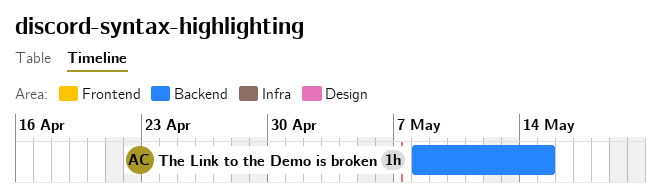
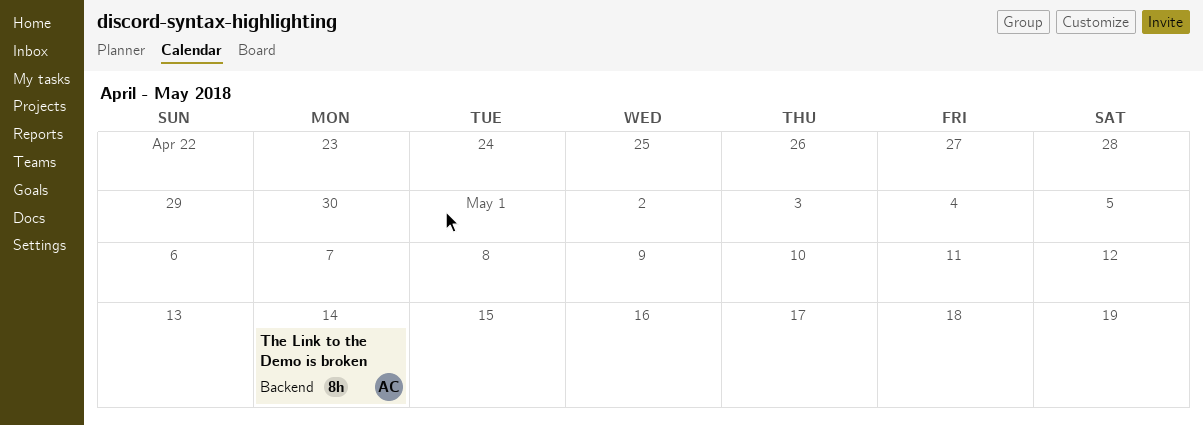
The Link to the Demo is broken, estimate: 1h -> 8h
The Link to the Demo is broken, due: May 15 -> May 14

